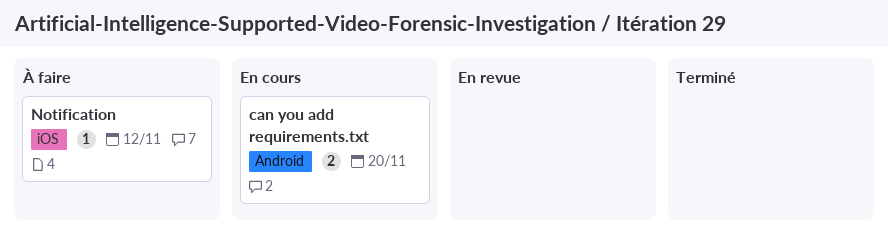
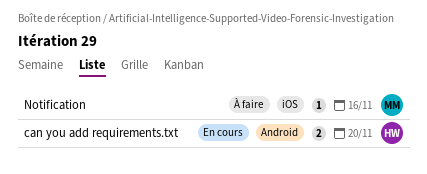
Notification, due: Nov 12 -> Nov 16

